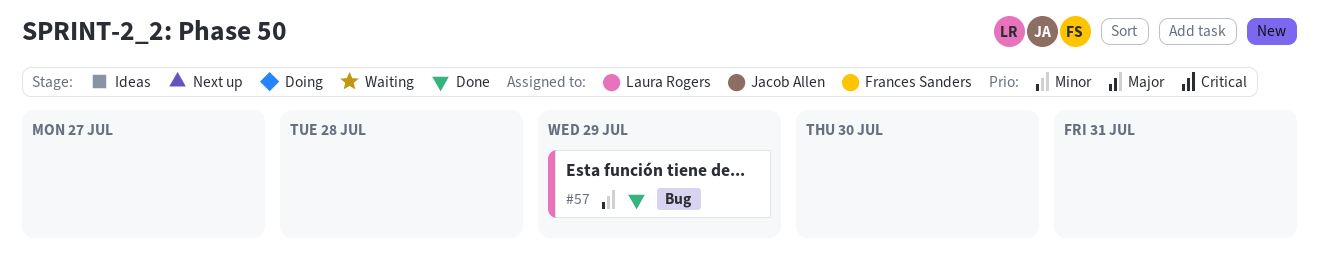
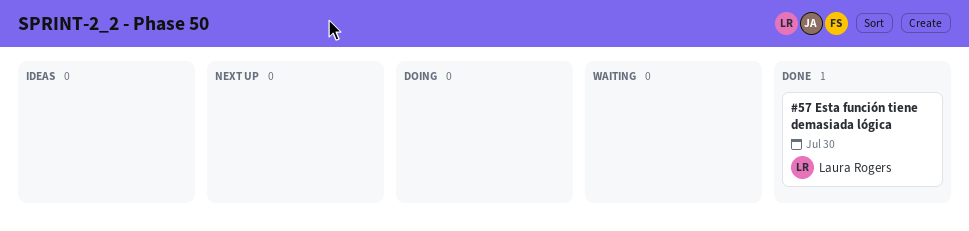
#57, due: Jul 29 -> Jul 30

